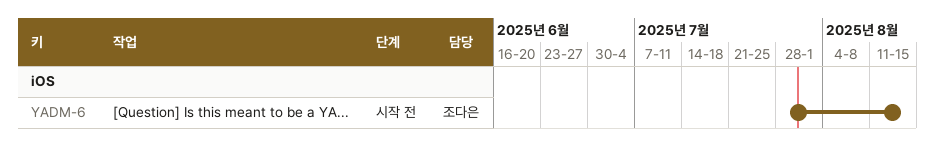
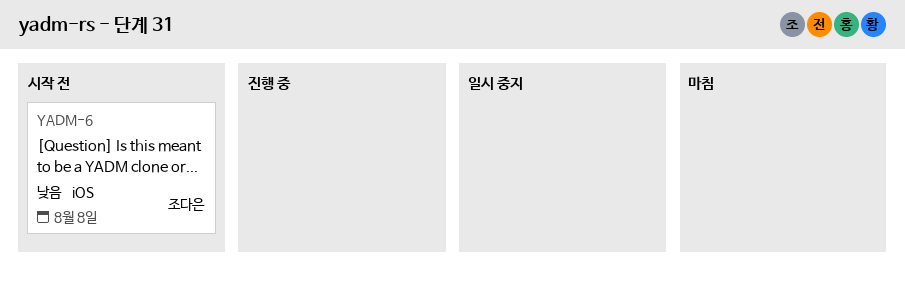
YADM-6, due: Aug 15 -> Aug 8

